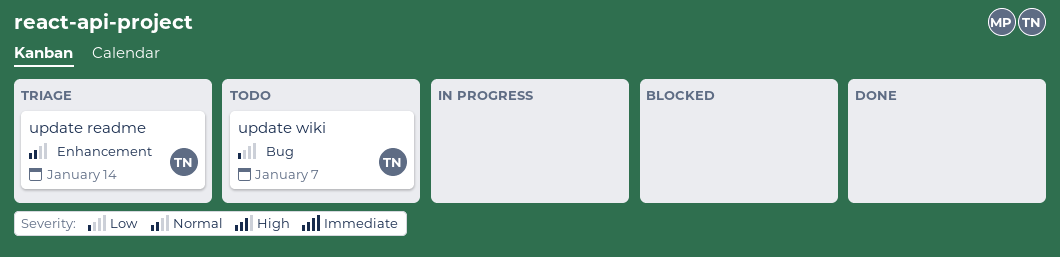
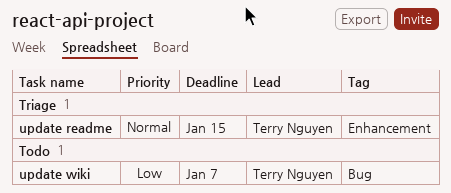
update readme, due: Jan 14 -> Jan 15

